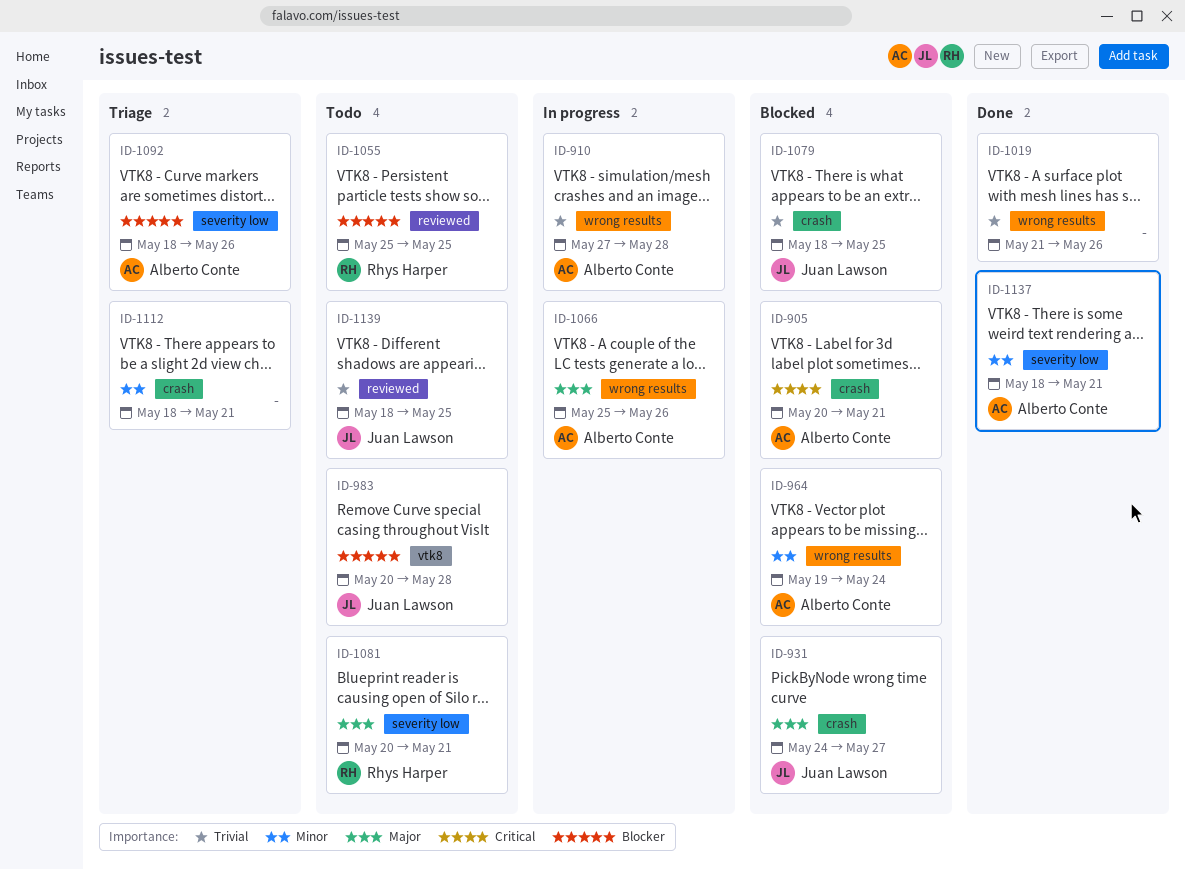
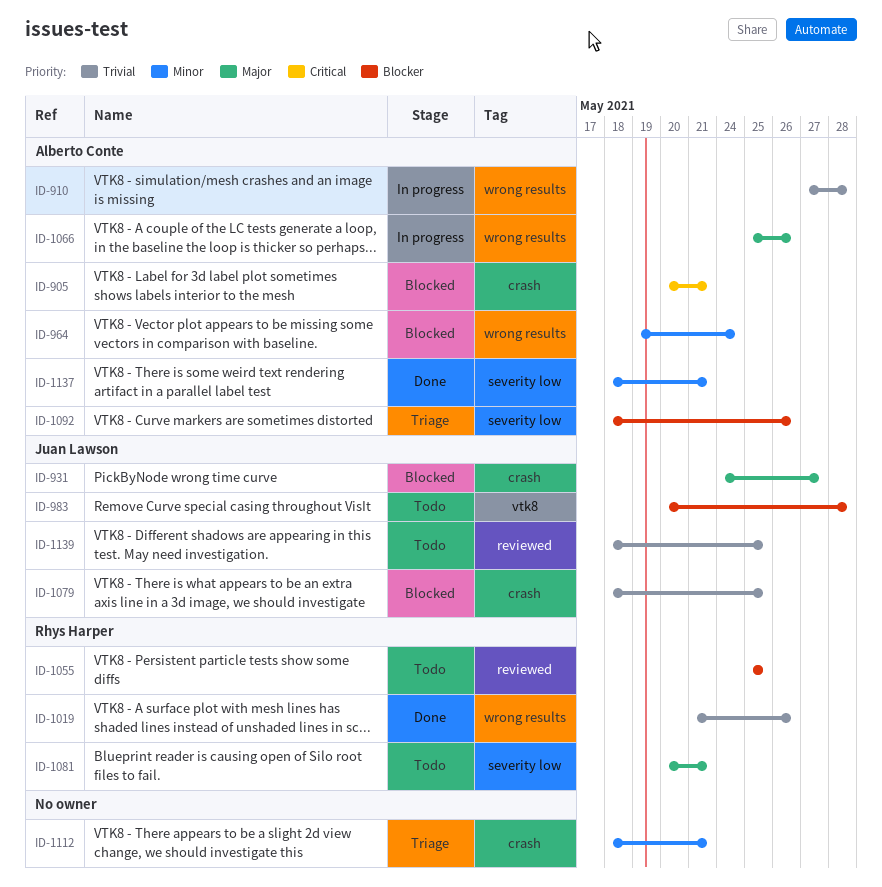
ID-1019, owner: none -> Rhys Harper

